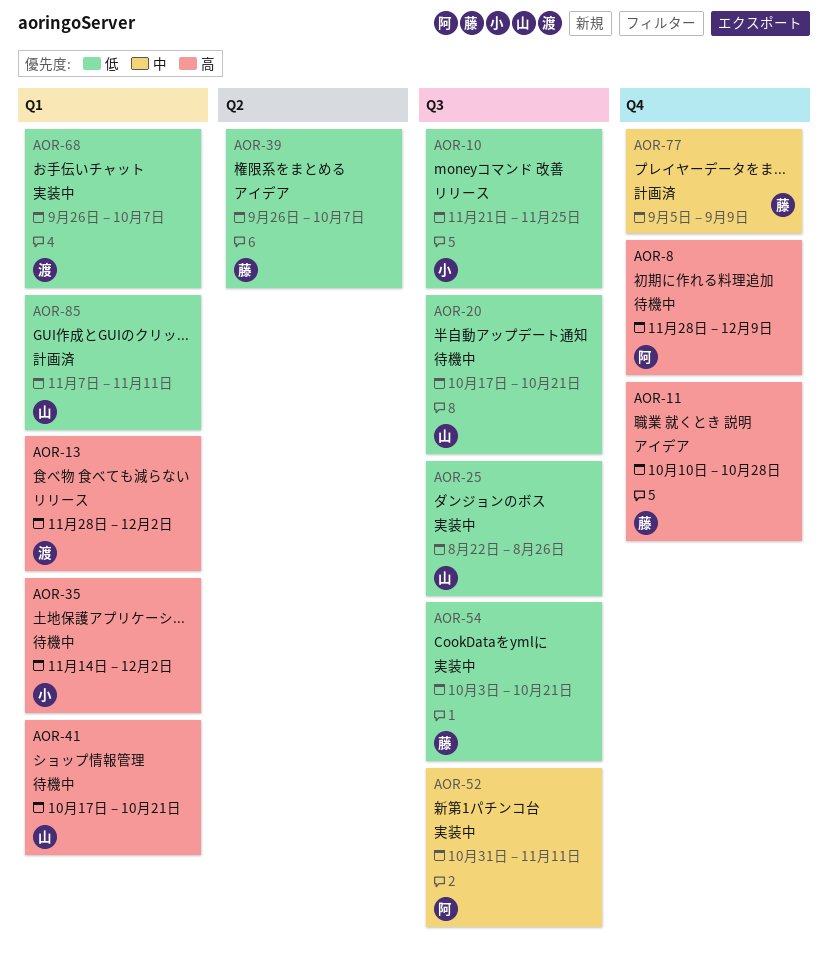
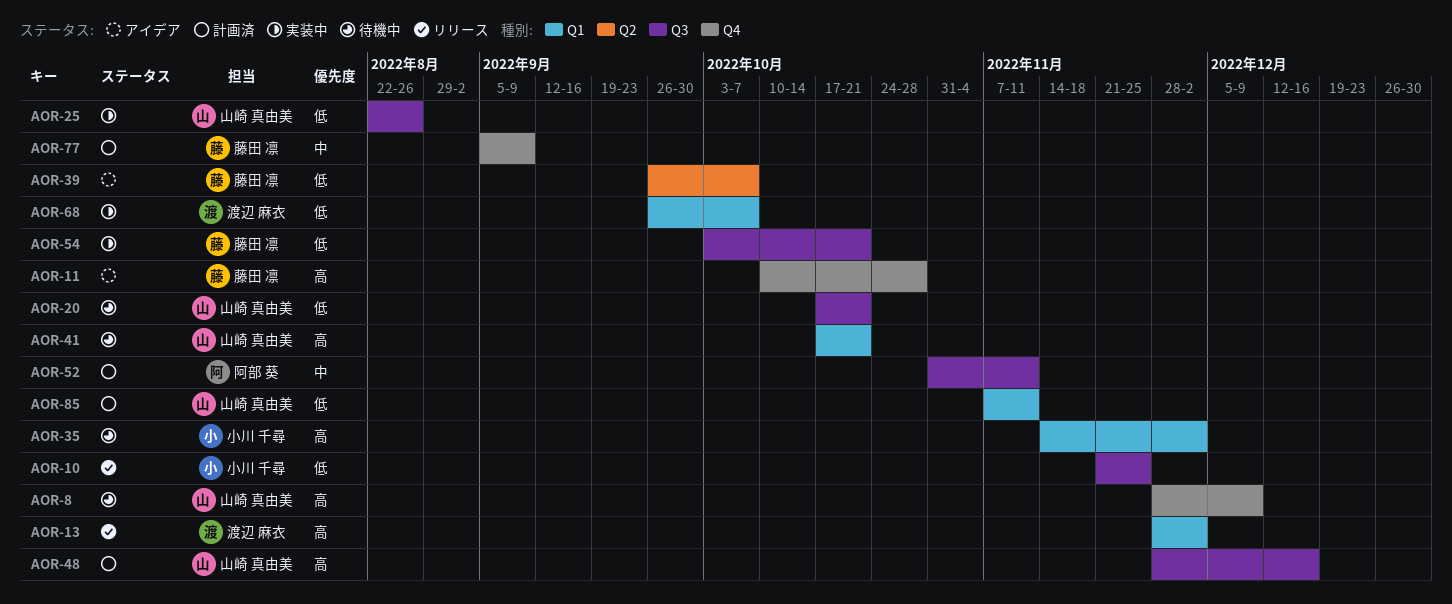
AOR-8, owner: 阿部 葵 -> 山崎 真由美
AOR-48: none -> present
AOR-52, status: 実装中 -> 計画済

